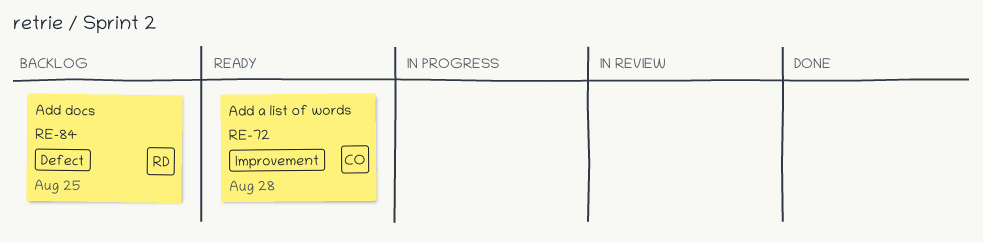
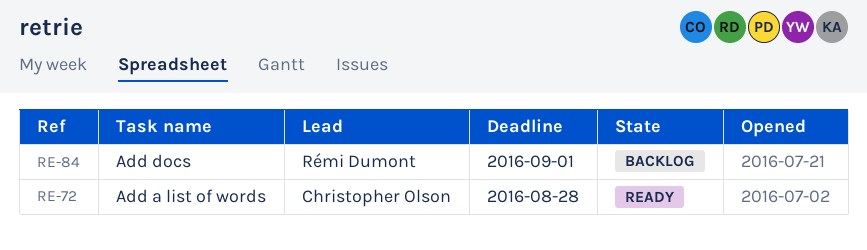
RE-84, due: Aug 25 -> Sep 1

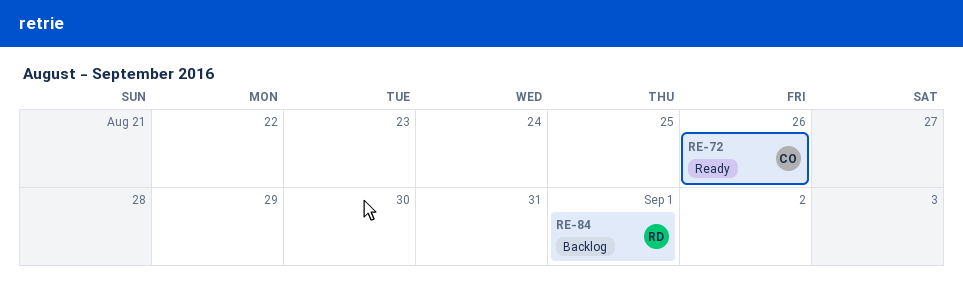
RE-72, due: Aug 28 -> Aug 26

